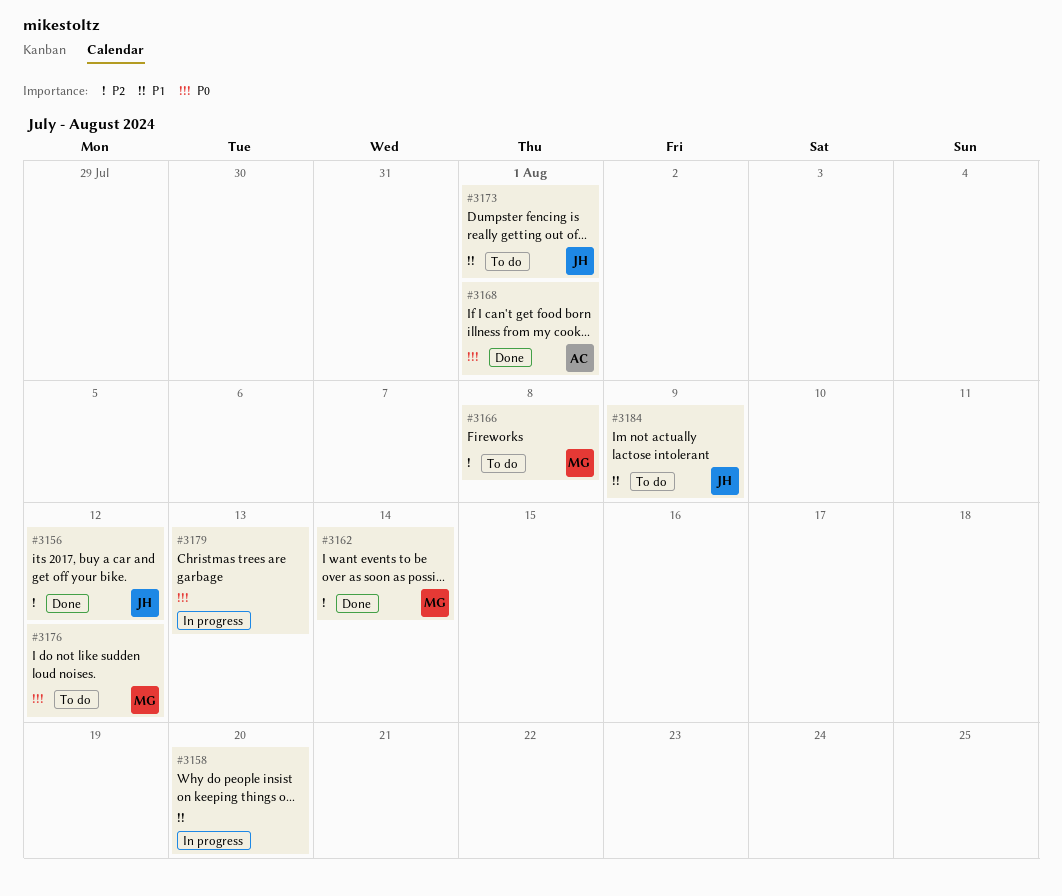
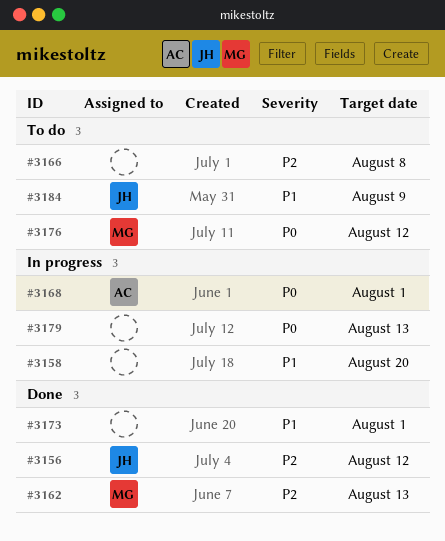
#3162, due: Aug 14 -> Aug 13
#3166, owner: MG -> none
#3168, status: Done -> In progress
#3173, status: To do -> Done
#3173, owner: JH -> none

